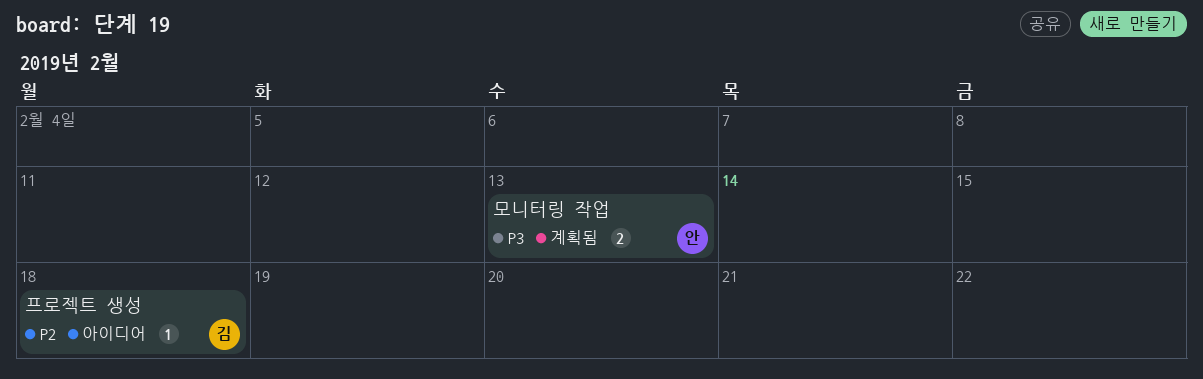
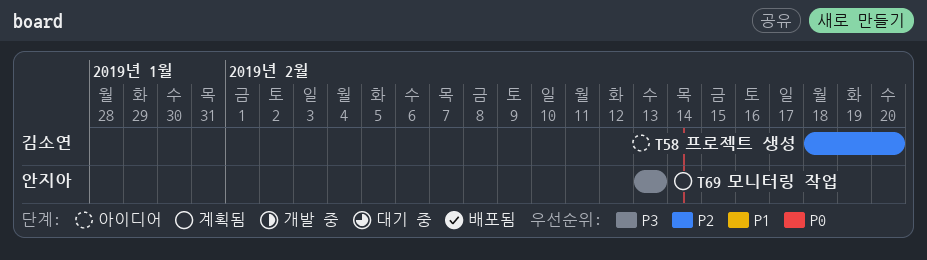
프로젝트 생성, due: Feb 18 -> Feb 20

